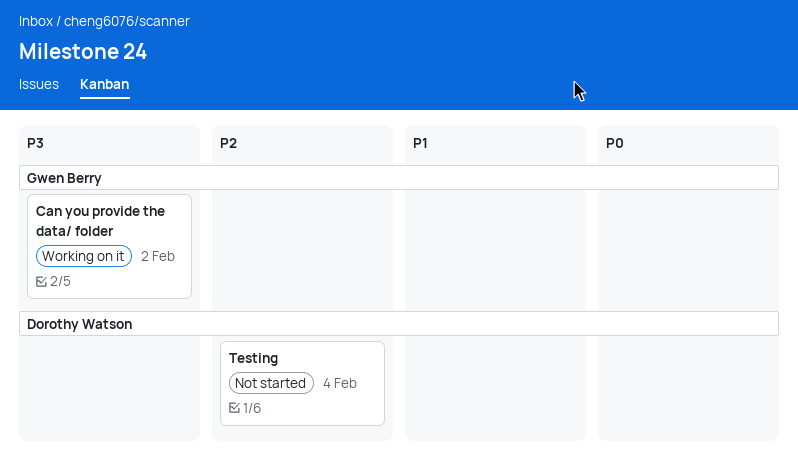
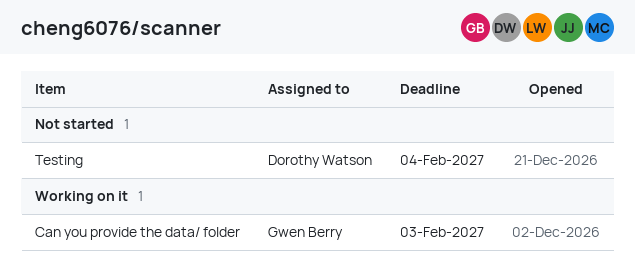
Can you provide the data/ folder, due: Feb 2 -> Feb 3

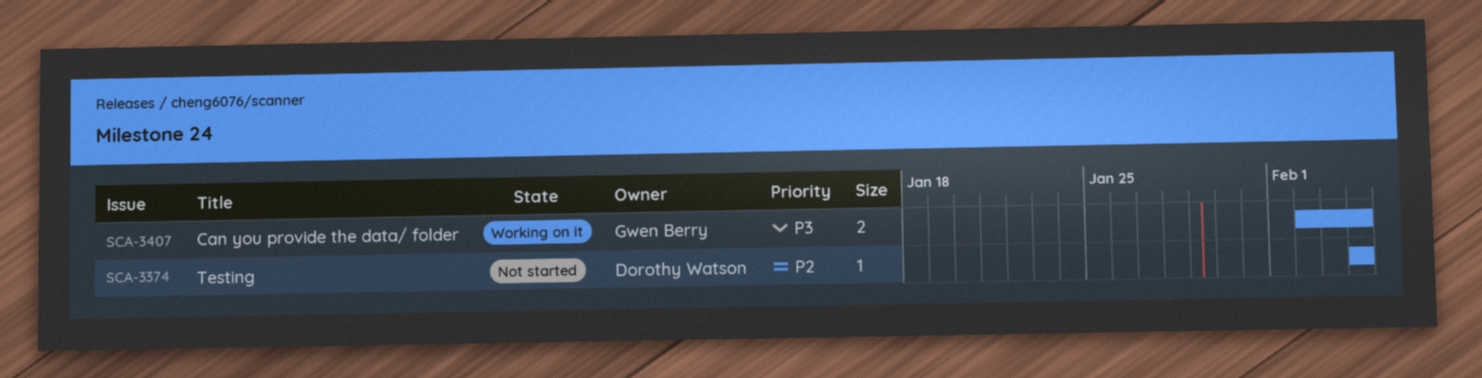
Can you provide the data/ folder, due: Feb 3 -> Feb 4

